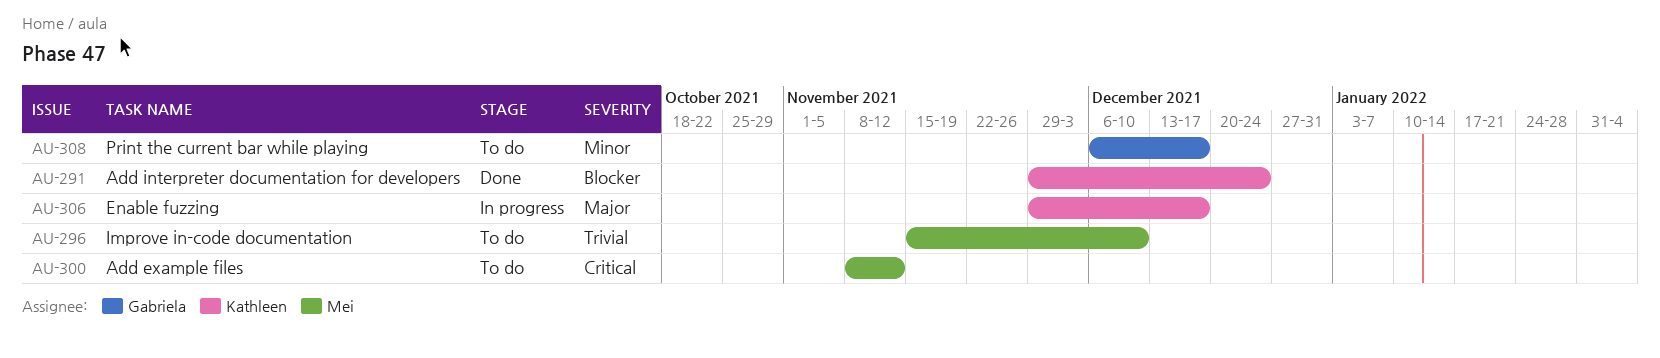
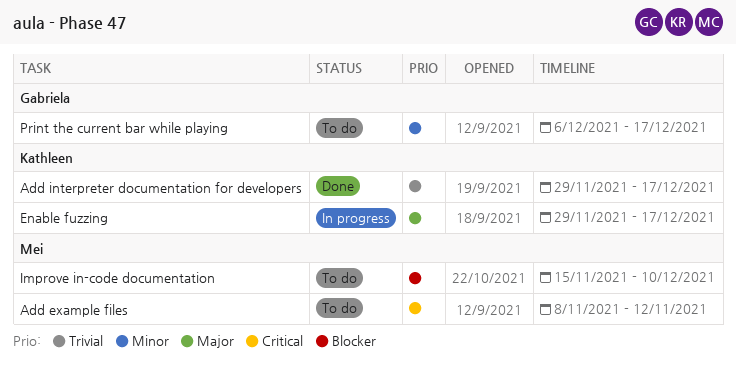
Add interpreter documentation for developers, priority: Blocker -> Trivial
Add interpreter documentation for developers, due: Dec 24 -> Dec 17
Improve in-code documentation, priority: Trivial -> Blocker

